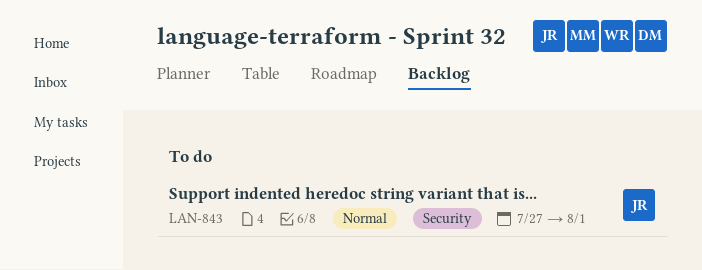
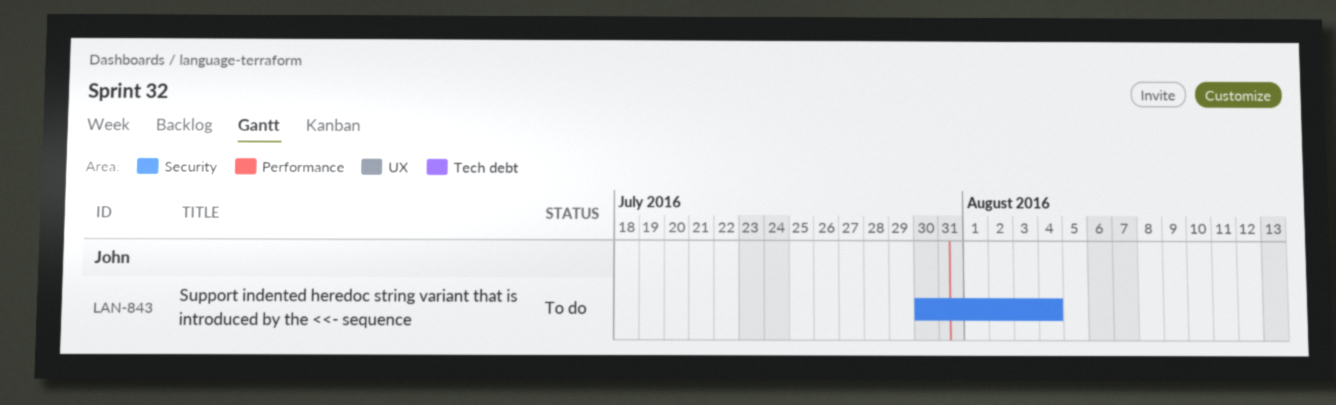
LAN-843, start: Jul 27 -> Jul 30
LAN-843, due: Aug 1 -> Aug 4

